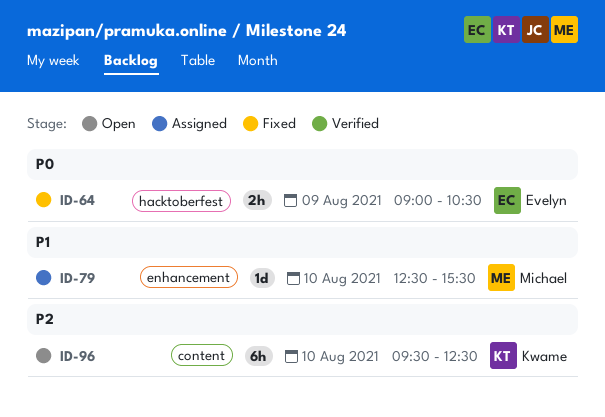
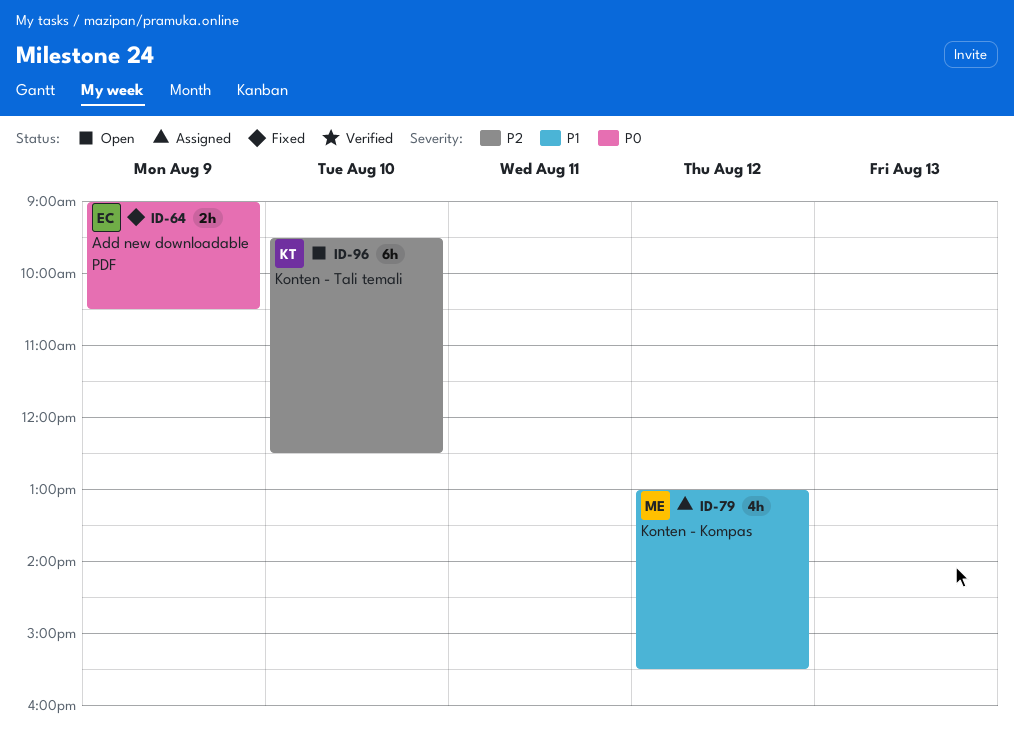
ID-79, estimate: 1d -> 4h
ID-79, day: Aug 10 -> Aug 12
ID-79, begins: 12:30 -> 13:00

